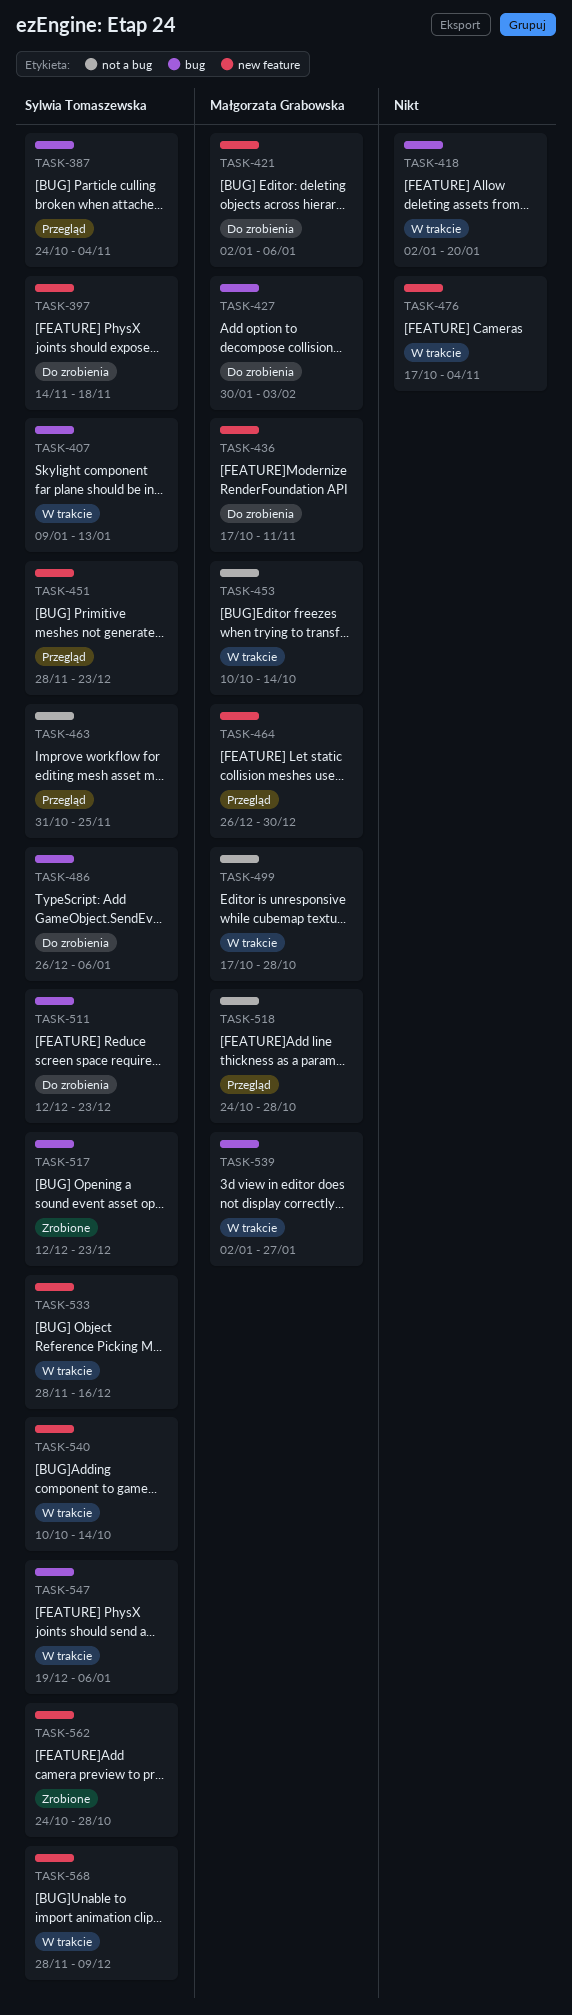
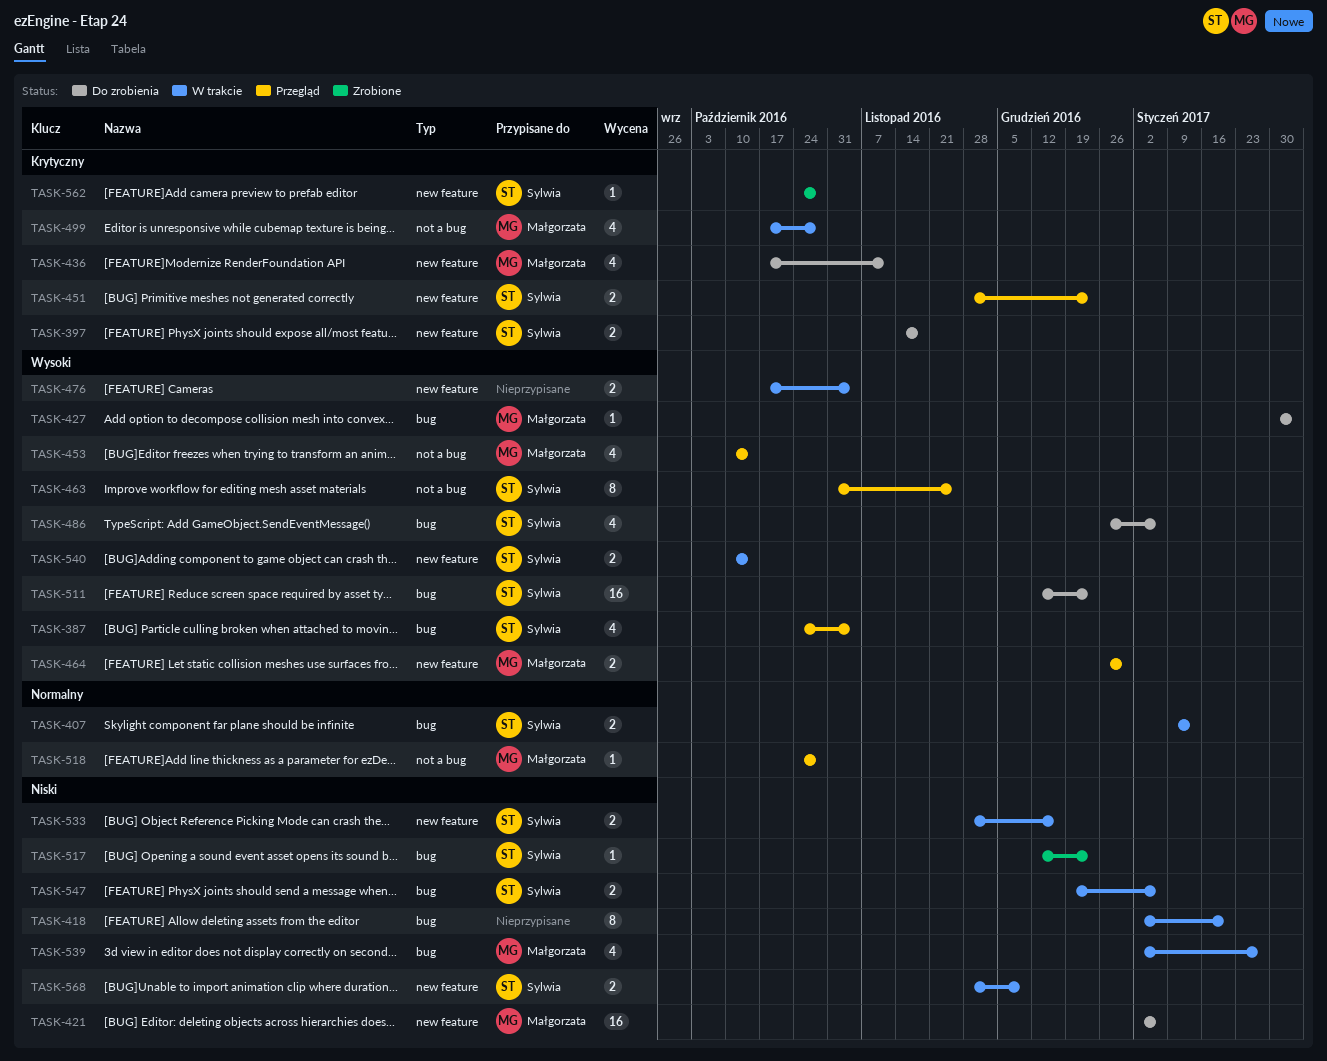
TASK-453, status: W trakcie -> Przegląd

